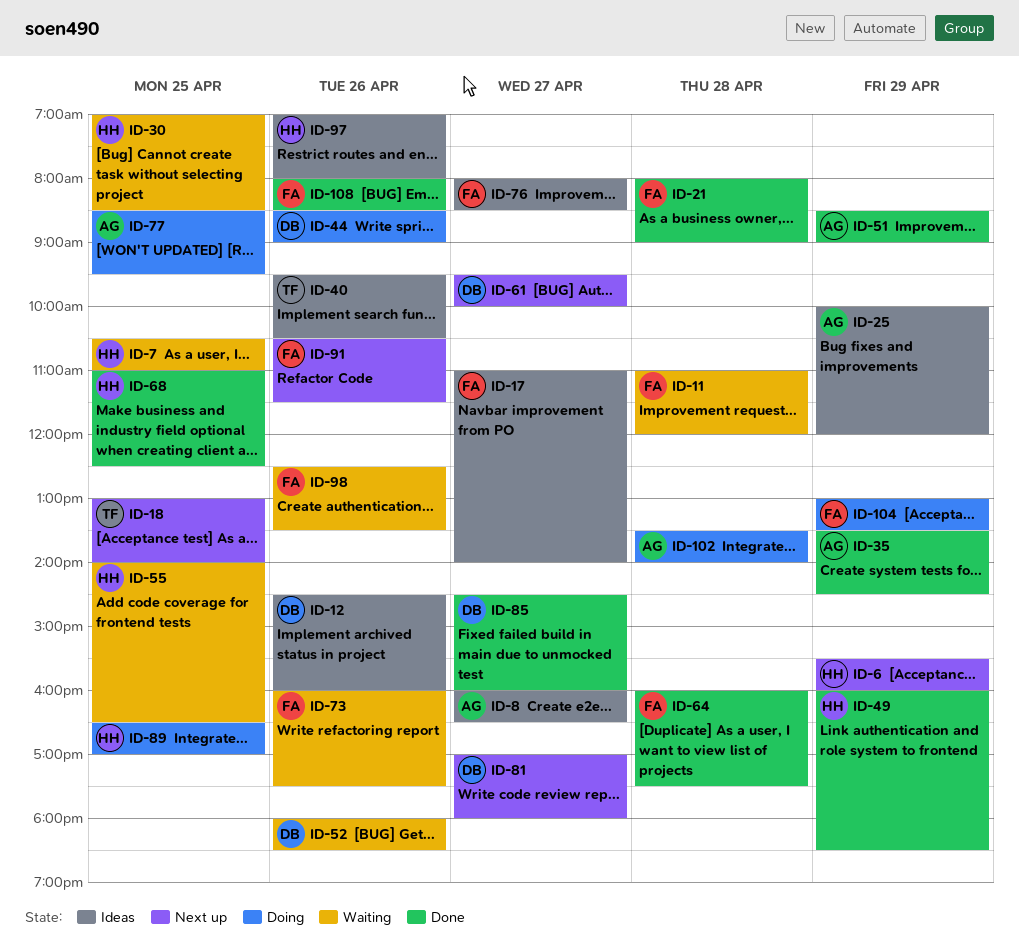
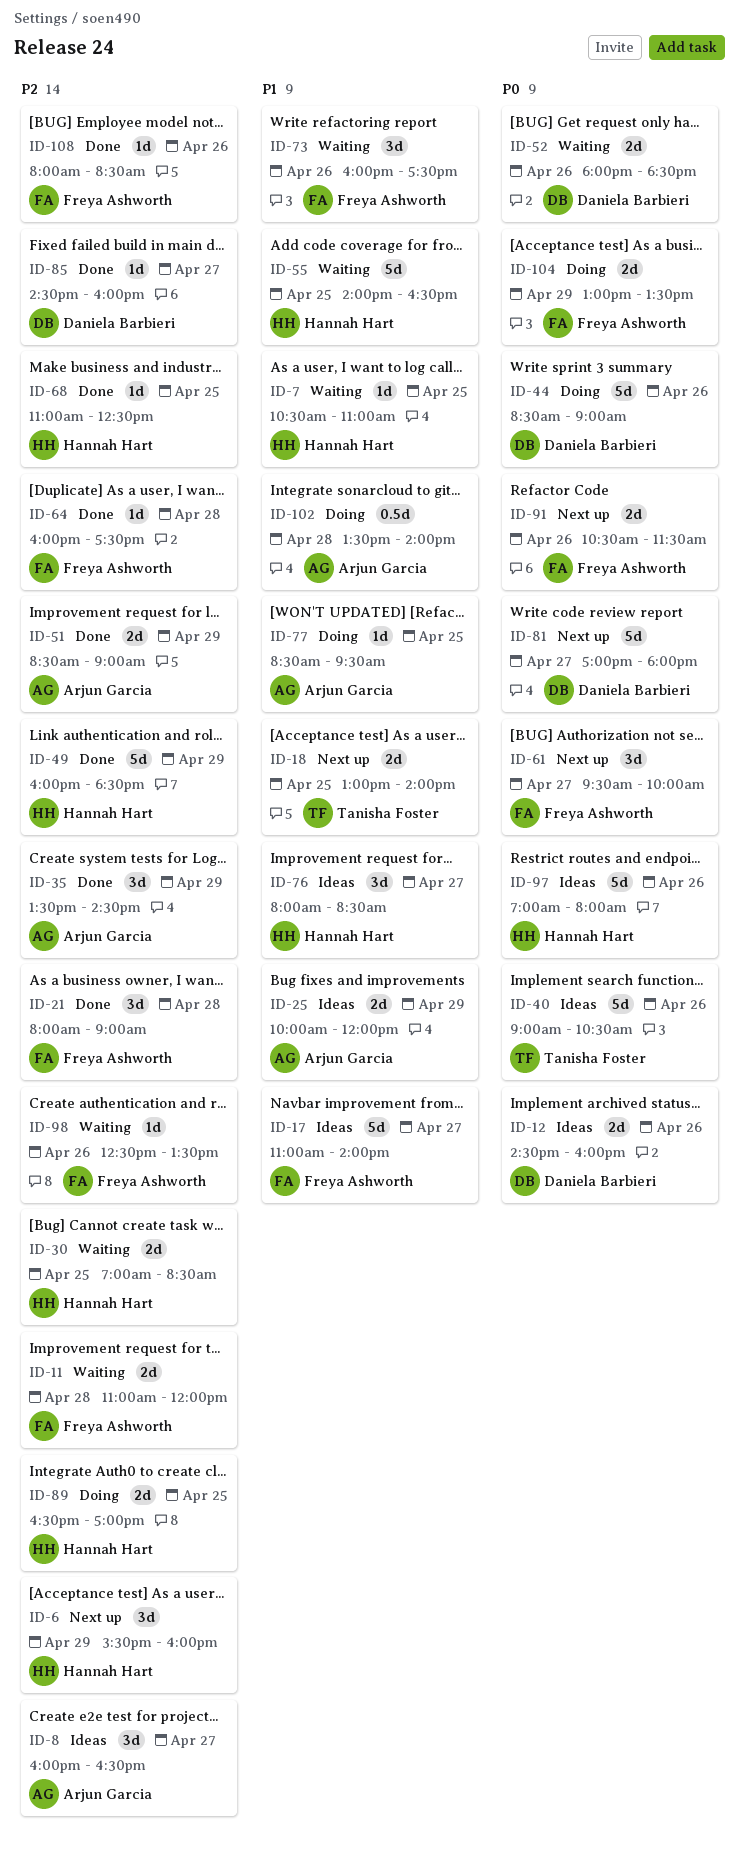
ID-40, begins: 09:30 -> 09:00
ID-61, owner: Daniela Barbieri -> Freya Ashworth
ID-76, owner: Freya Ashworth -> Hannah Hart

